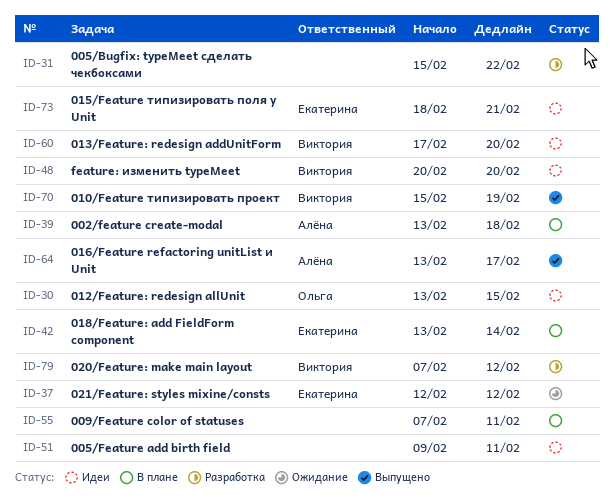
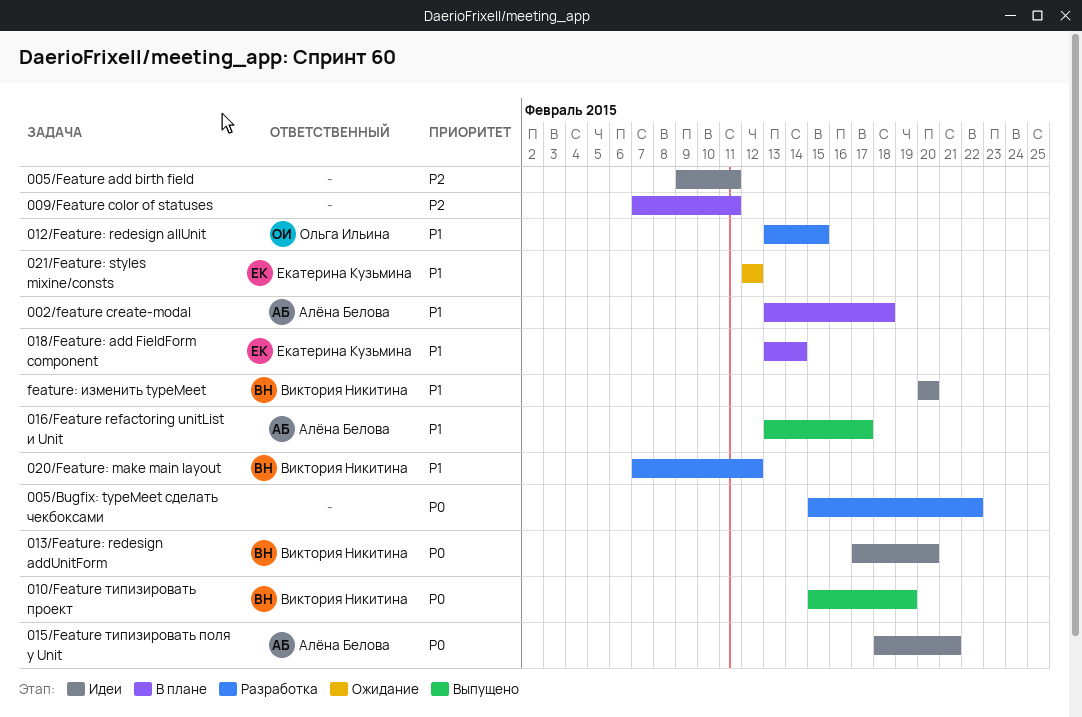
012/Feature: redesign allUnit, status: Идеи -> Разработка
015/Feature типизировать поля у Unit, owner: Екатерина Кузьмина -> Алёна Белова

